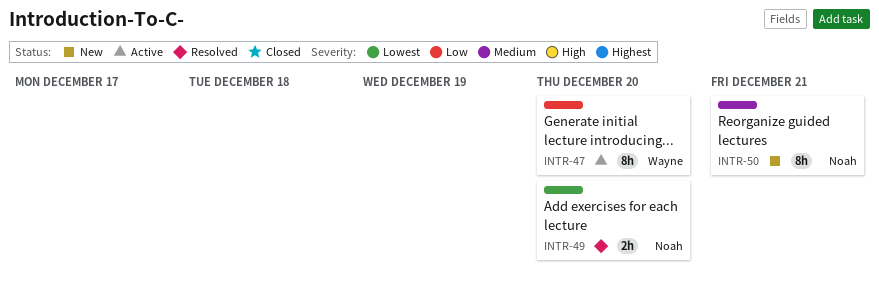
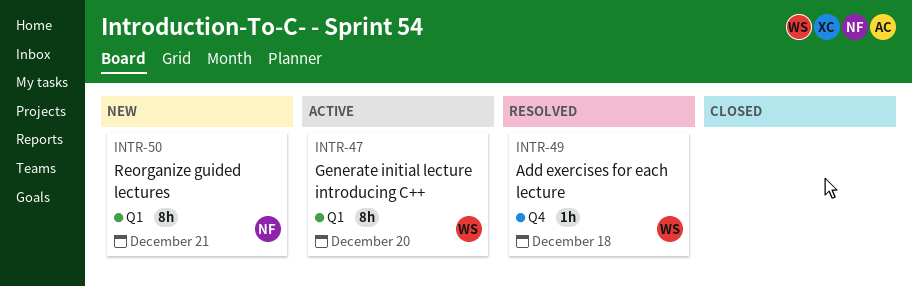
INTR-49, owner: Noah -> Wayne
INTR-49, estimate: 2h -> 1h
INTR-49, due: Dec 20 -> Dec 18

